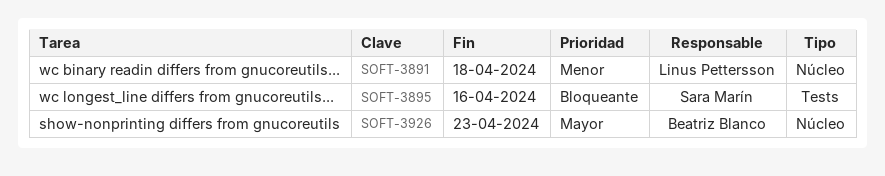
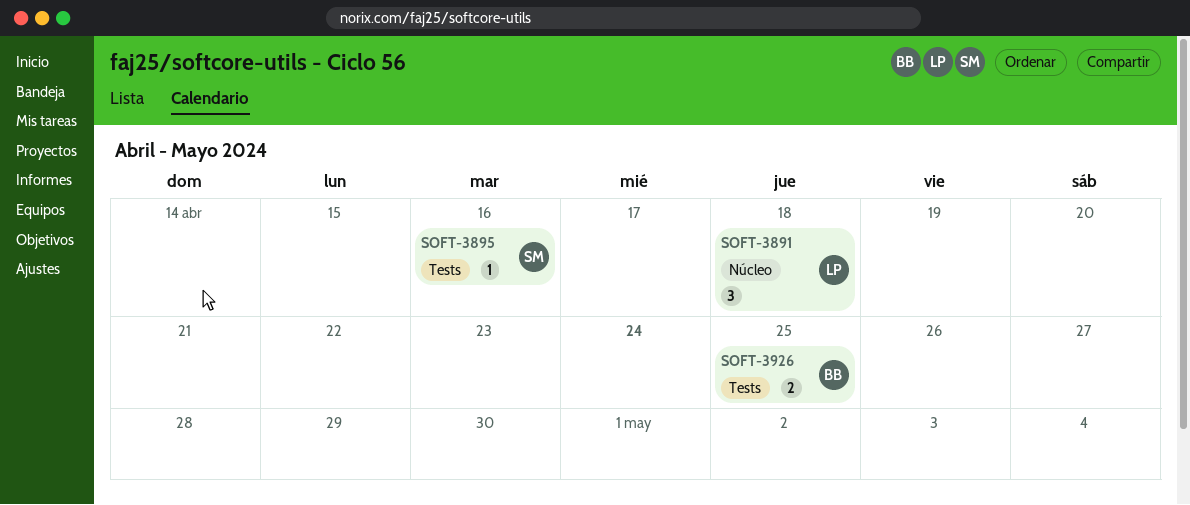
SOFT-3926, label: Núcleo -> Tests
SOFT-3926, due: Apr 23 -> Apr 25

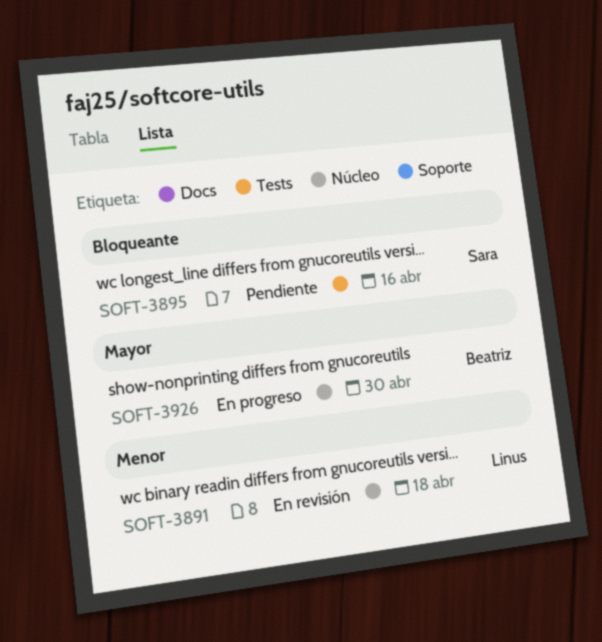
SOFT-3926, label: Tests -> Núcleo
SOFT-3926, due: Apr 25 -> Apr 30

